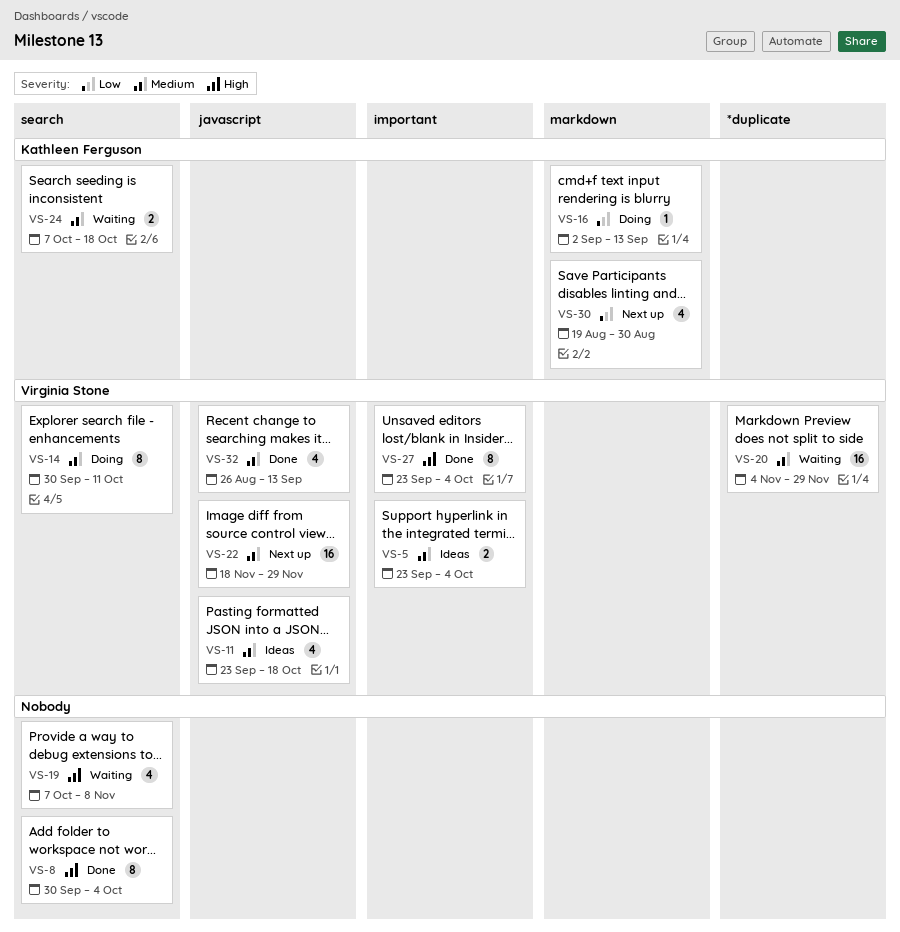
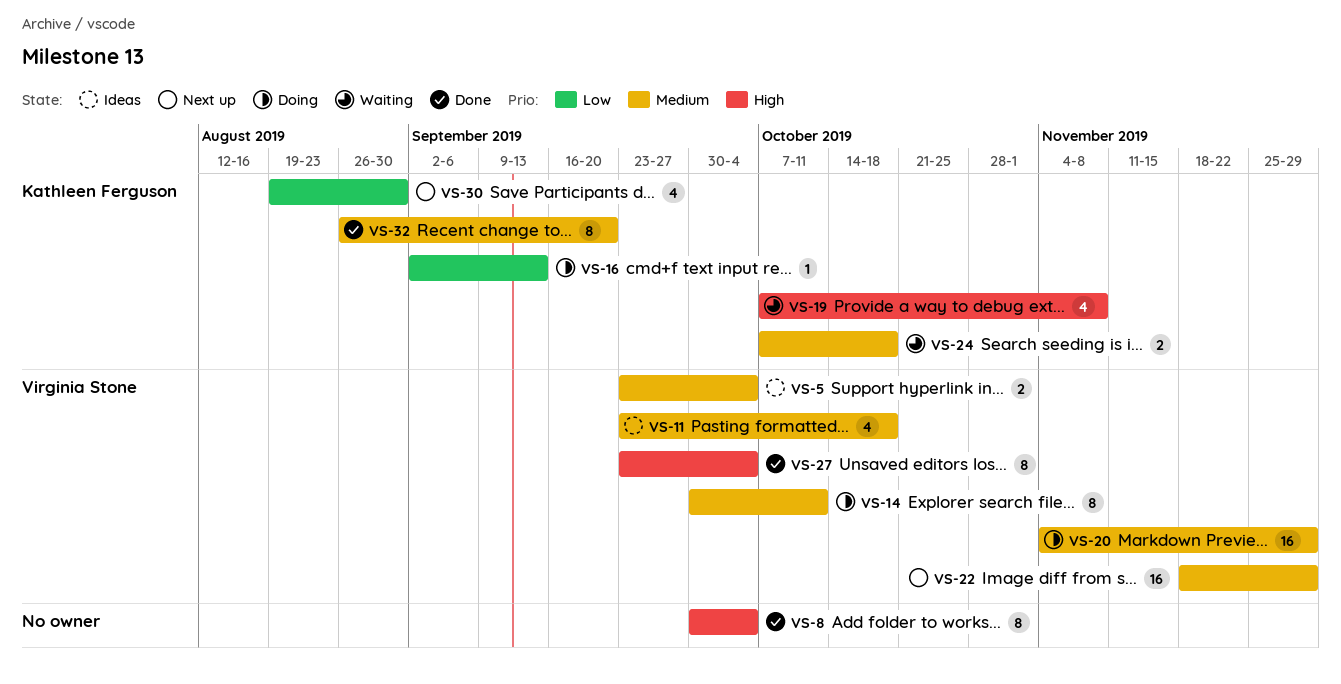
VS-19, owner: none -> Kathleen Ferguson
VS-20, status: Waiting -> Doing
VS-32, owner: Virginia Stone -> Kathleen Ferguson
VS-32, estimate: 4 -> 8
VS-32, due: Sep 13 -> Sep 20

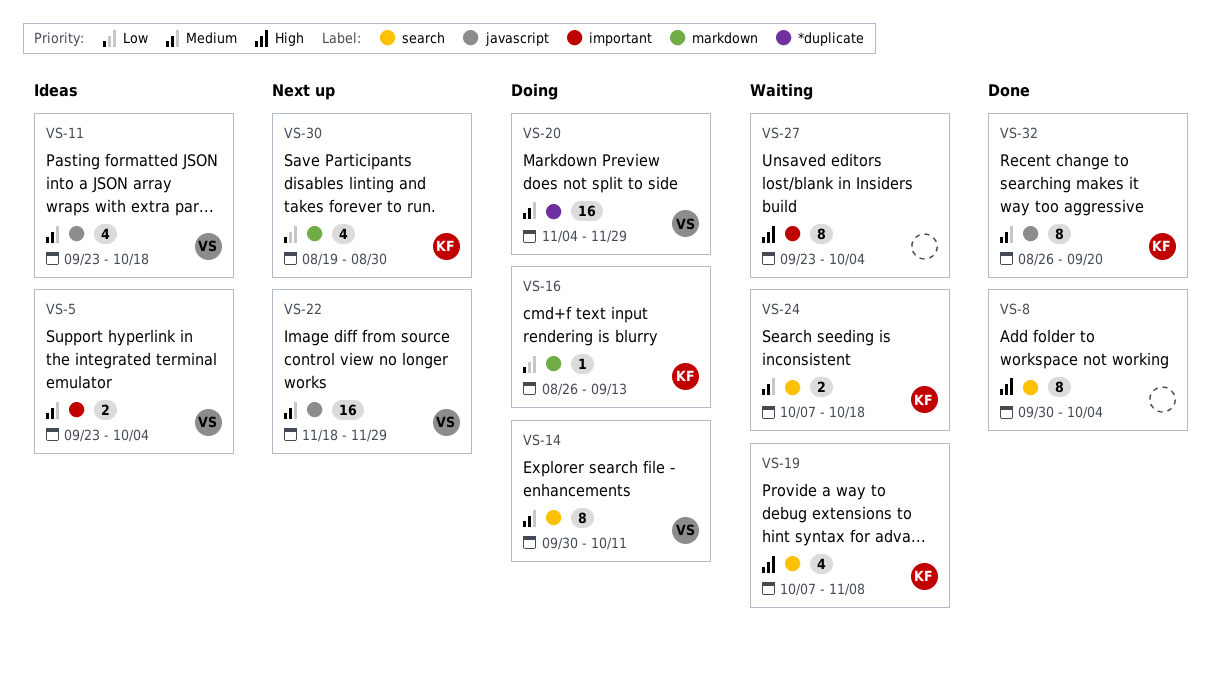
VS-16, start: Sep 2 -> Aug 26
VS-27, status: Done -> Waiting
VS-27, owner: Virginia Stone -> none

